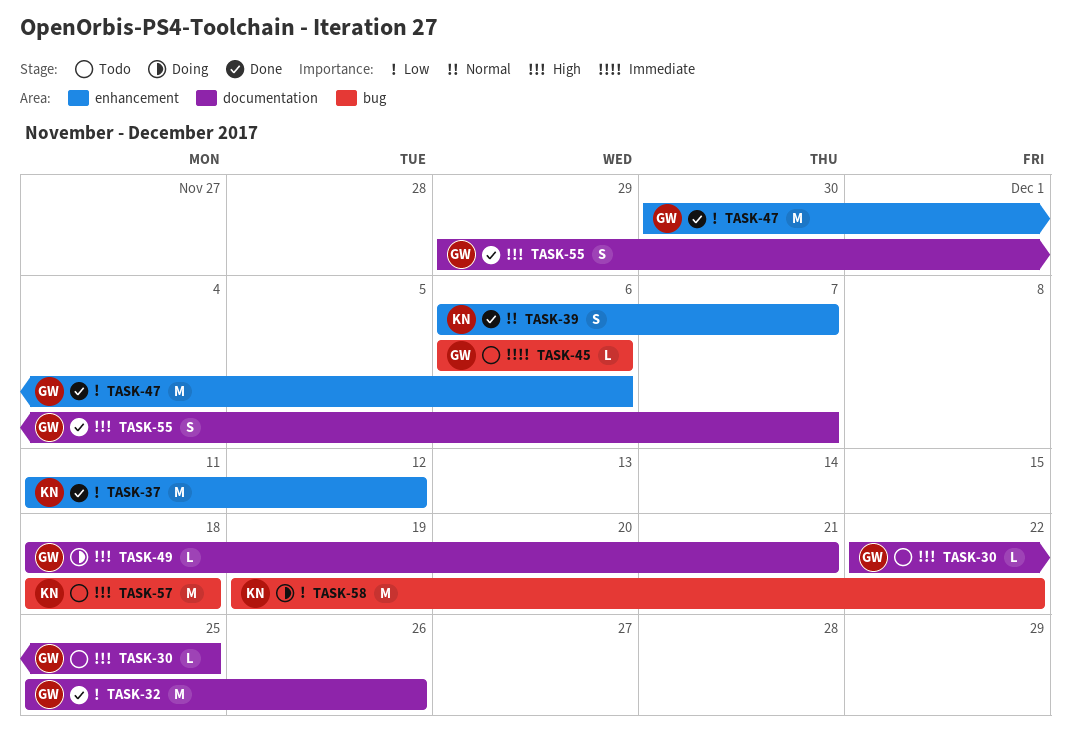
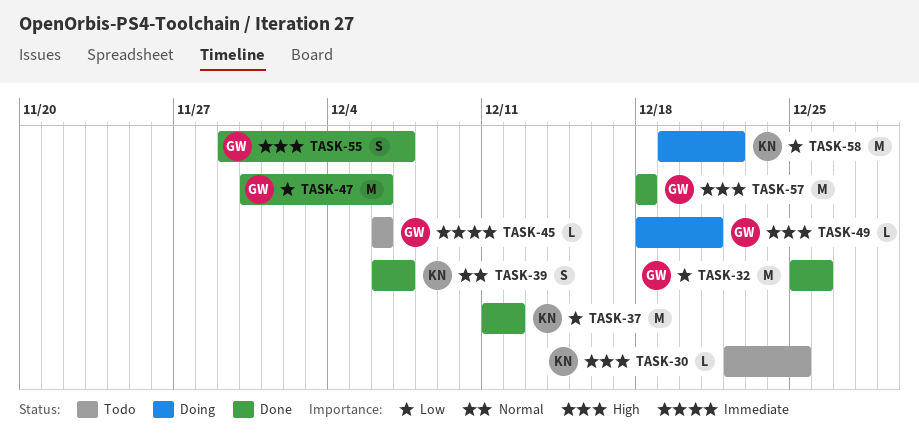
TASK-30, owner: GW -> KN
TASK-57, status: Todo -> Done
TASK-57, owner: KN -> GW

